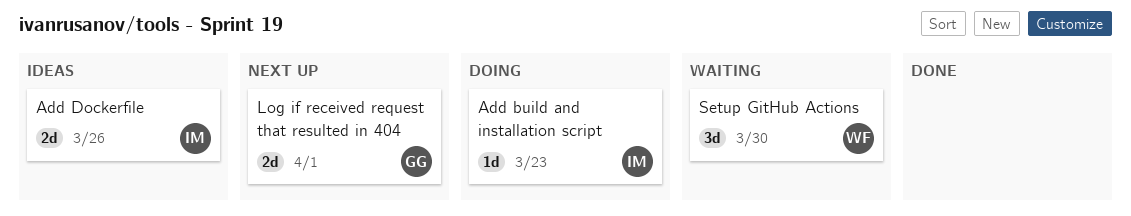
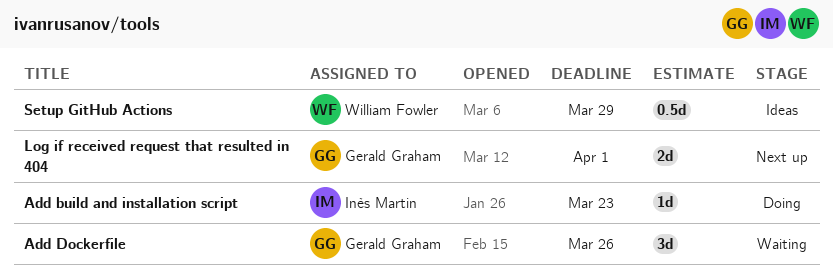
Add Dockerfile, status: Ideas -> Waiting
Add Dockerfile, owner: Inès Martin -> Gerald Graham
Add Dockerfile, estimate: 2d -> 3d
Setup GitHub Actions, status: Waiting -> Ideas
Setup GitHub Actions, estimate: 3d -> 0.5d
Setup GitHub Actions, due: Mar 30 -> Mar 29

